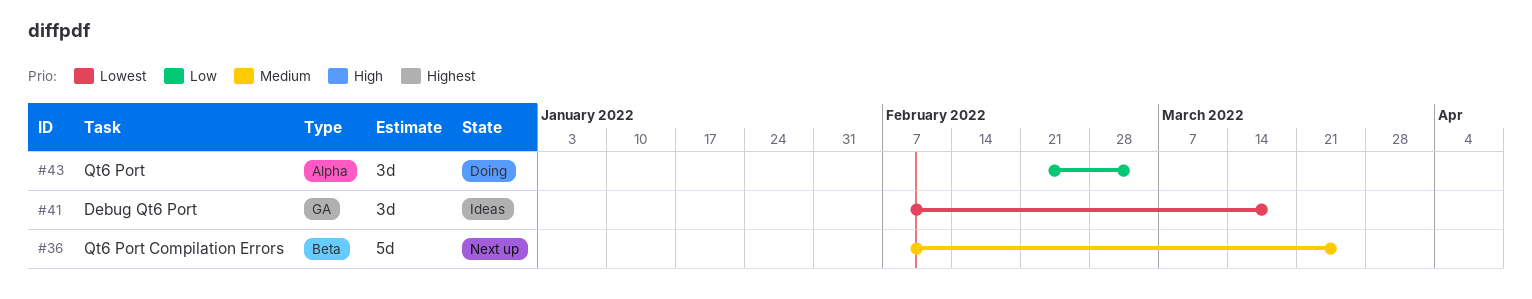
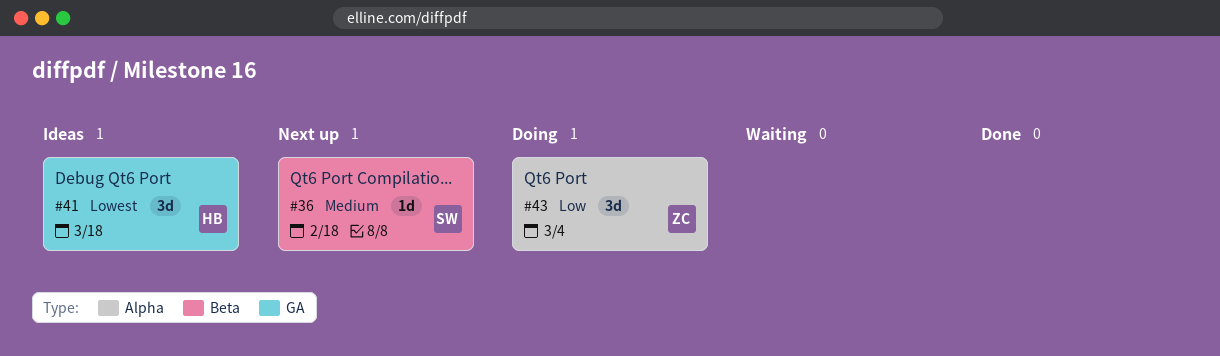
#36, estimate: 5d -> 1d
#36, due: Mar 25 -> Feb 18

